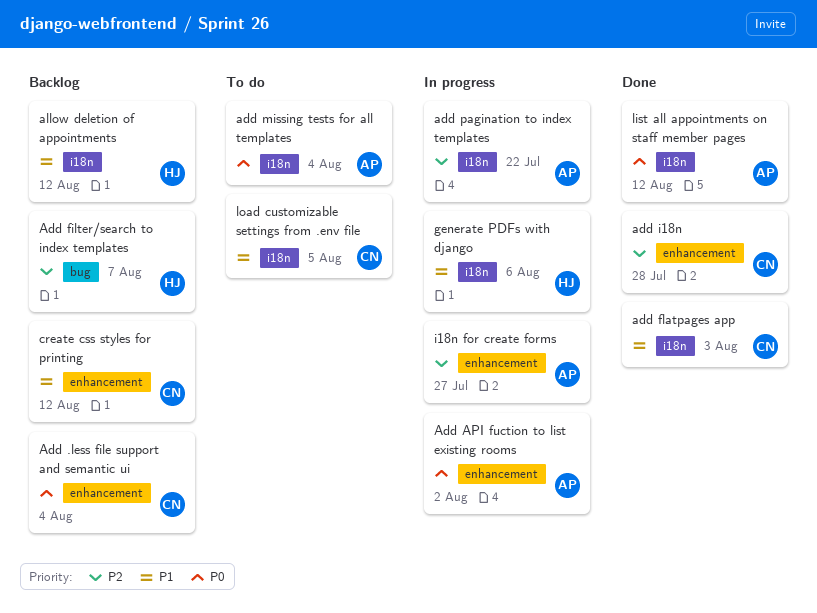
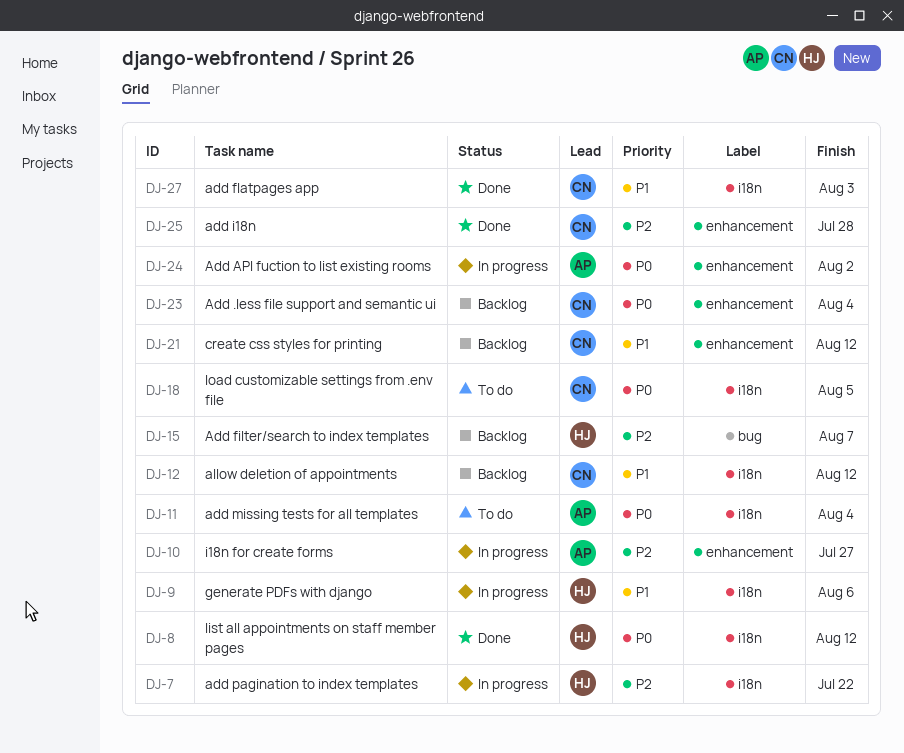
add pagination to index templates, owner: AP -> HJ
allow deletion of appointments, owner: HJ -> CN
list all appointments on staff member pages, owner: AP -> HJ
load customizable settings from .env file, priority: P1 -> P0

